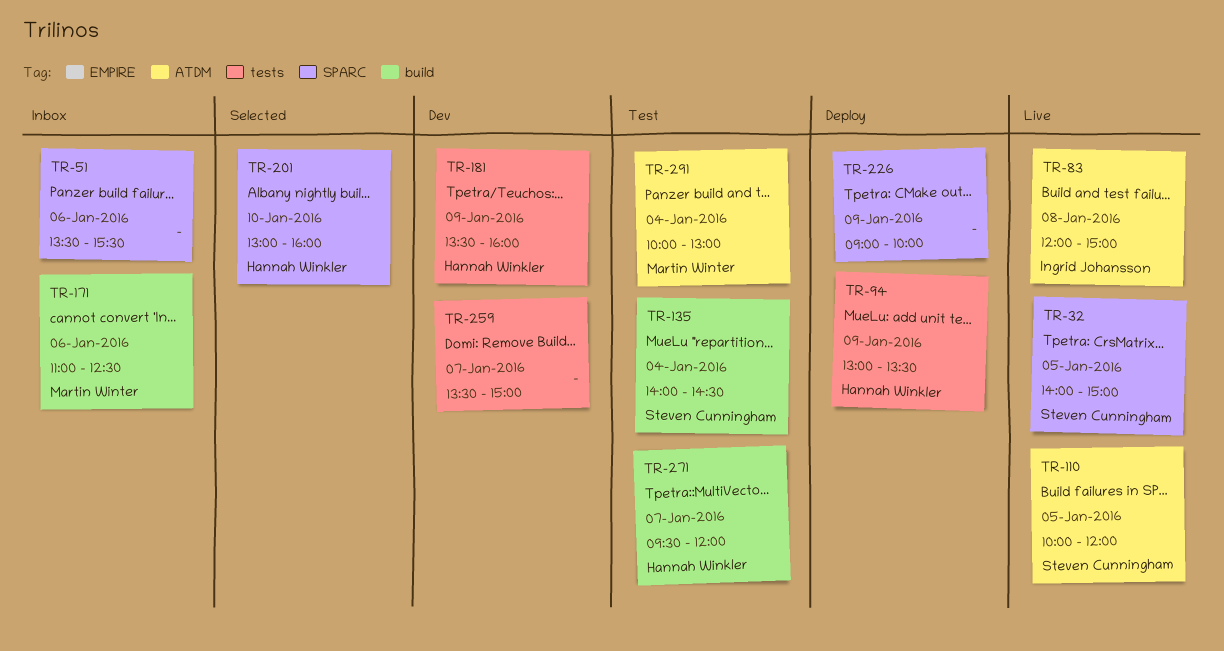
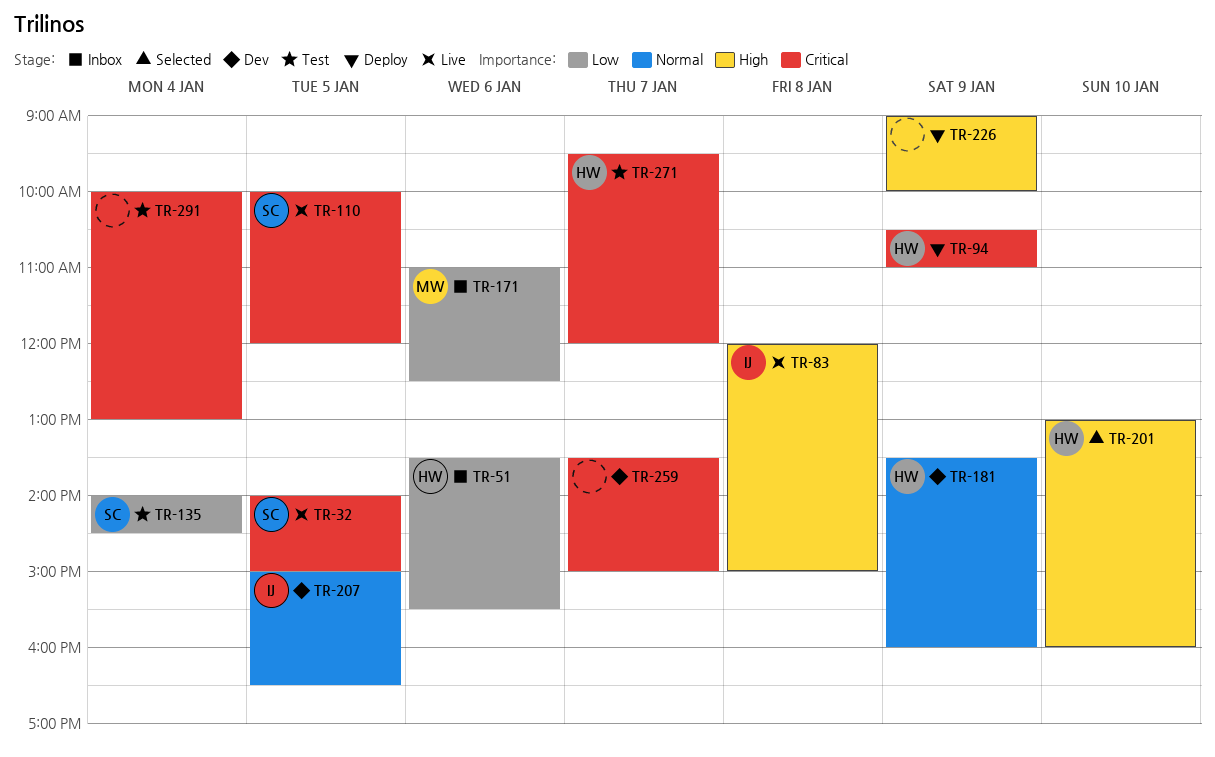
TR-51, owner: none -> Hannah Winkler
TR-94, begins: 13:00 -> 10:30
TR-94, ends: 13:30 -> 11:00
TR-207: none -> present
TR-291, owner: Martin Winter -> none

